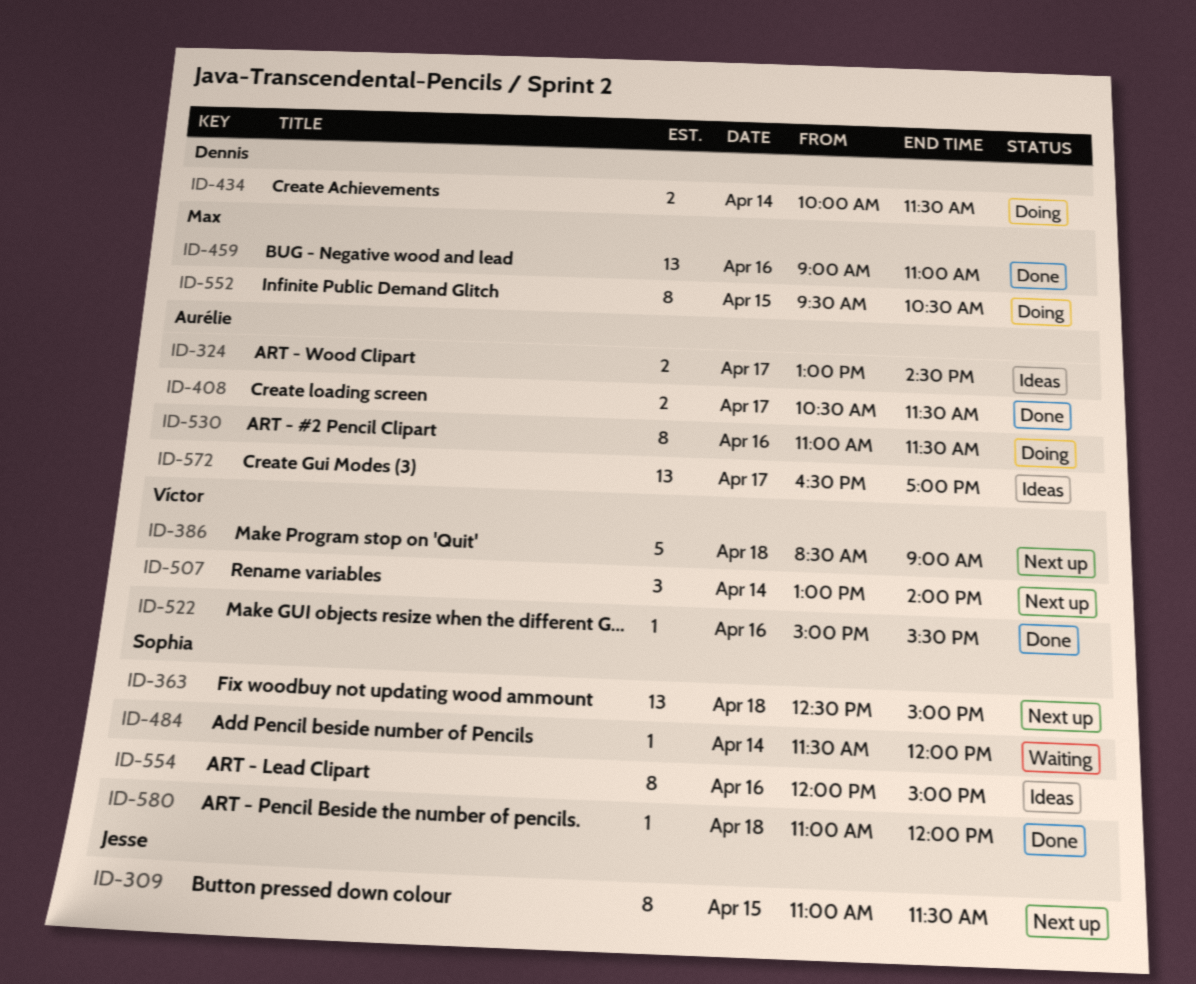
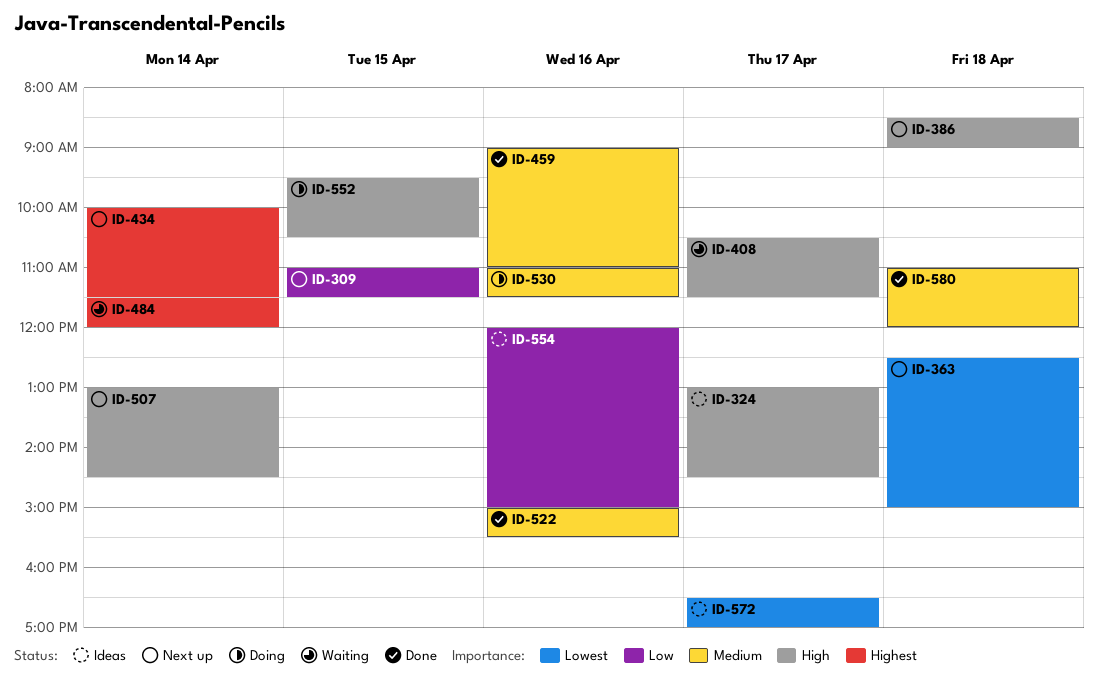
ID-408, status: Done -> Waiting
ID-434, status: Doing -> Next up
ID-507, ends: 14:00 -> 14:30

